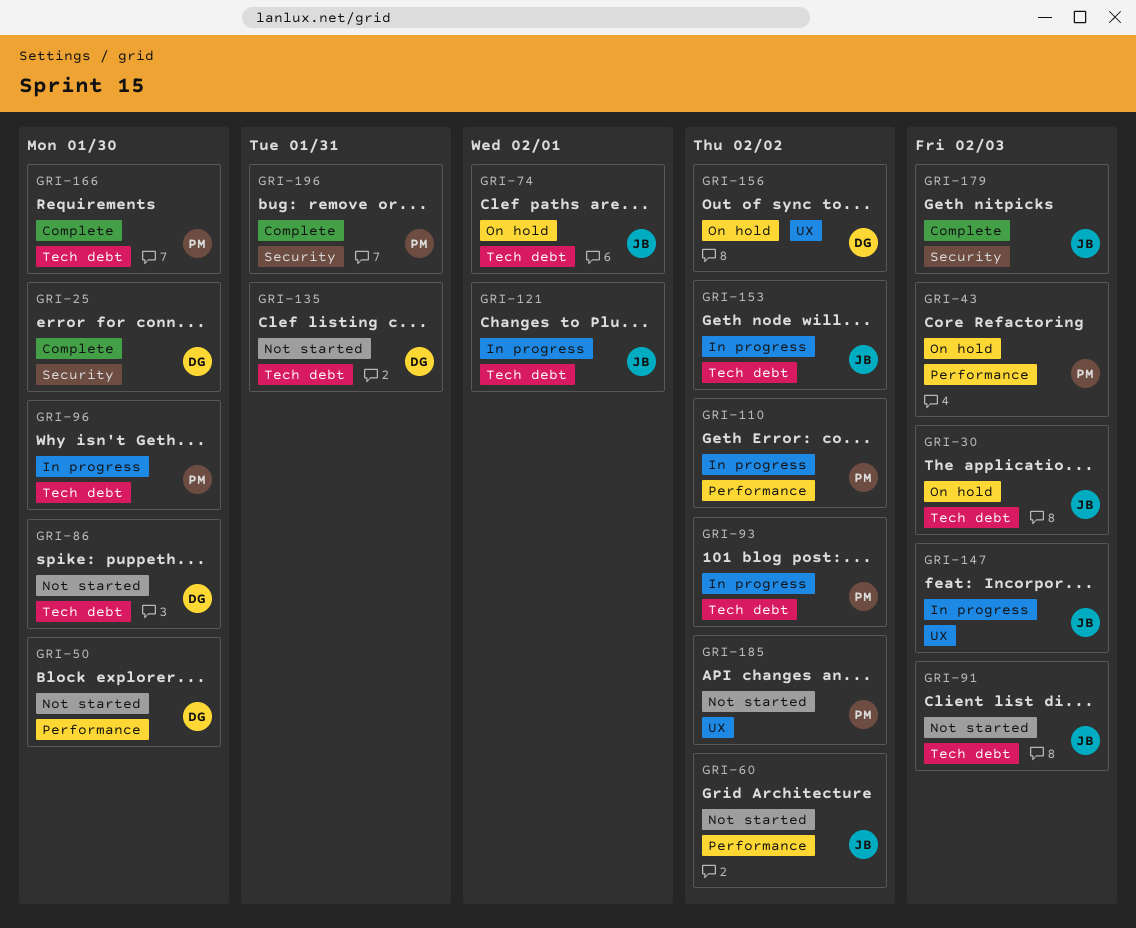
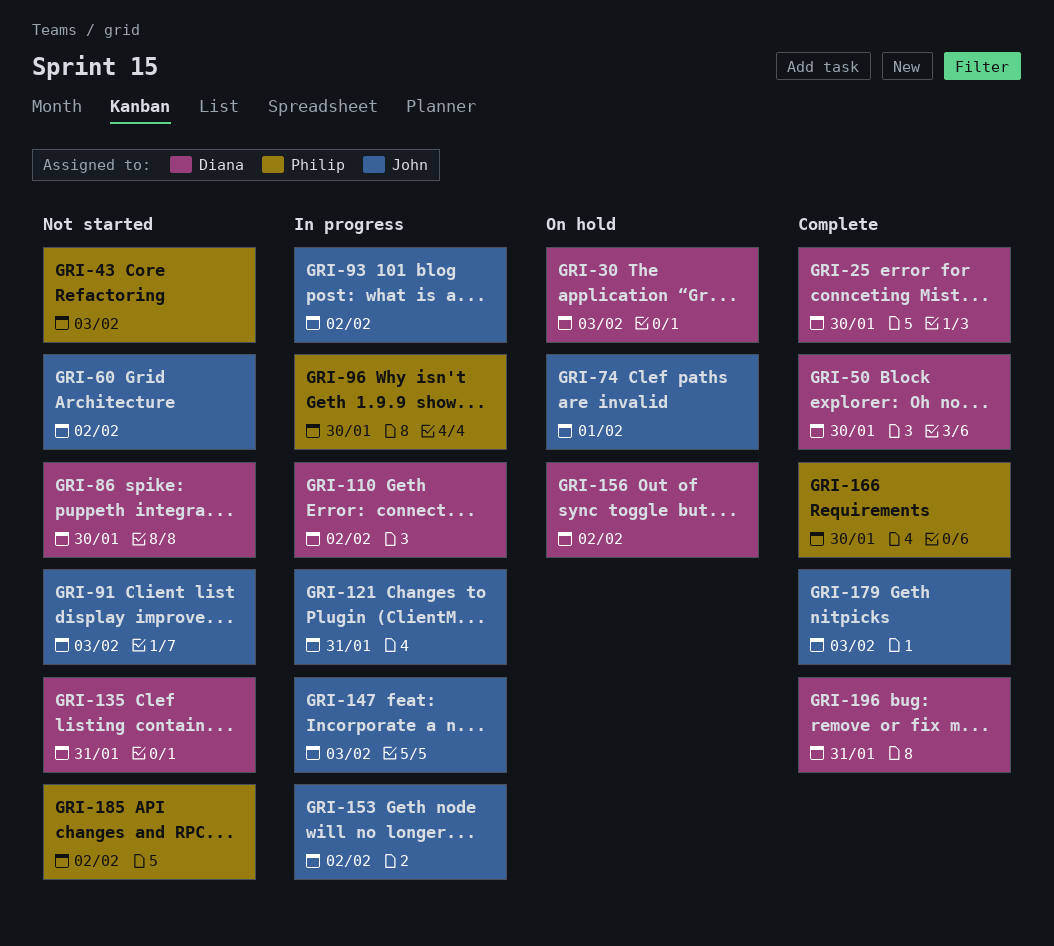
GRI-30, owner: John -> Diana
GRI-43, status: On hold -> Not started
GRI-50, status: Not started -> Complete
GRI-93, owner: Philip -> John
GRI-110, owner: Philip -> Diana
GRI-121, due: Feb 1 -> Jan 31
GRI-196, owner: Philip -> Diana

